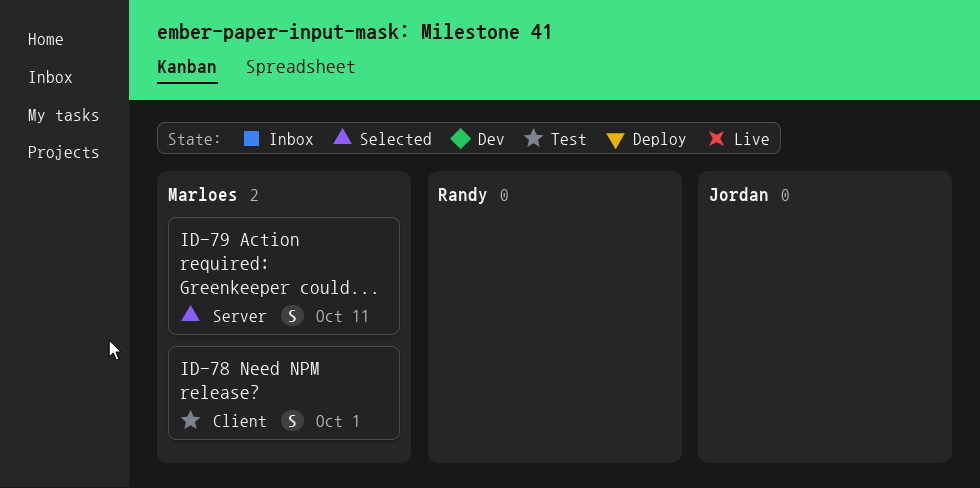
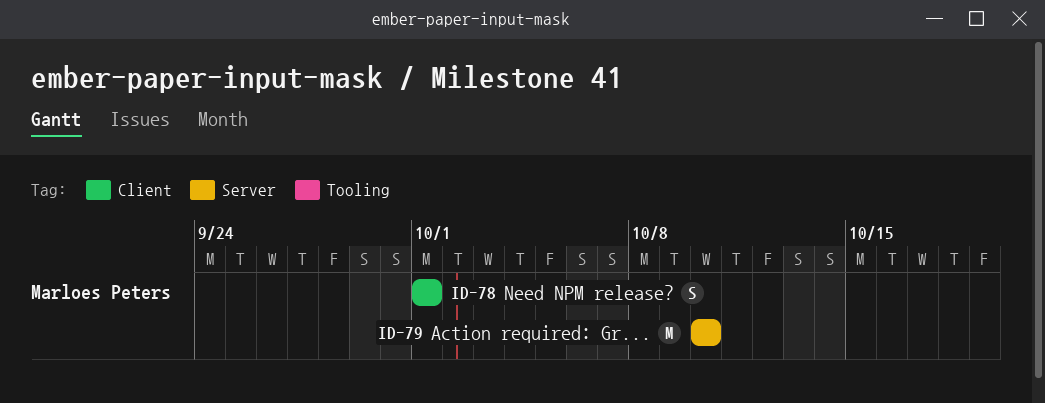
ID-79, estimate: S -> M
ID-79, due: Oct 11 -> Oct 10

